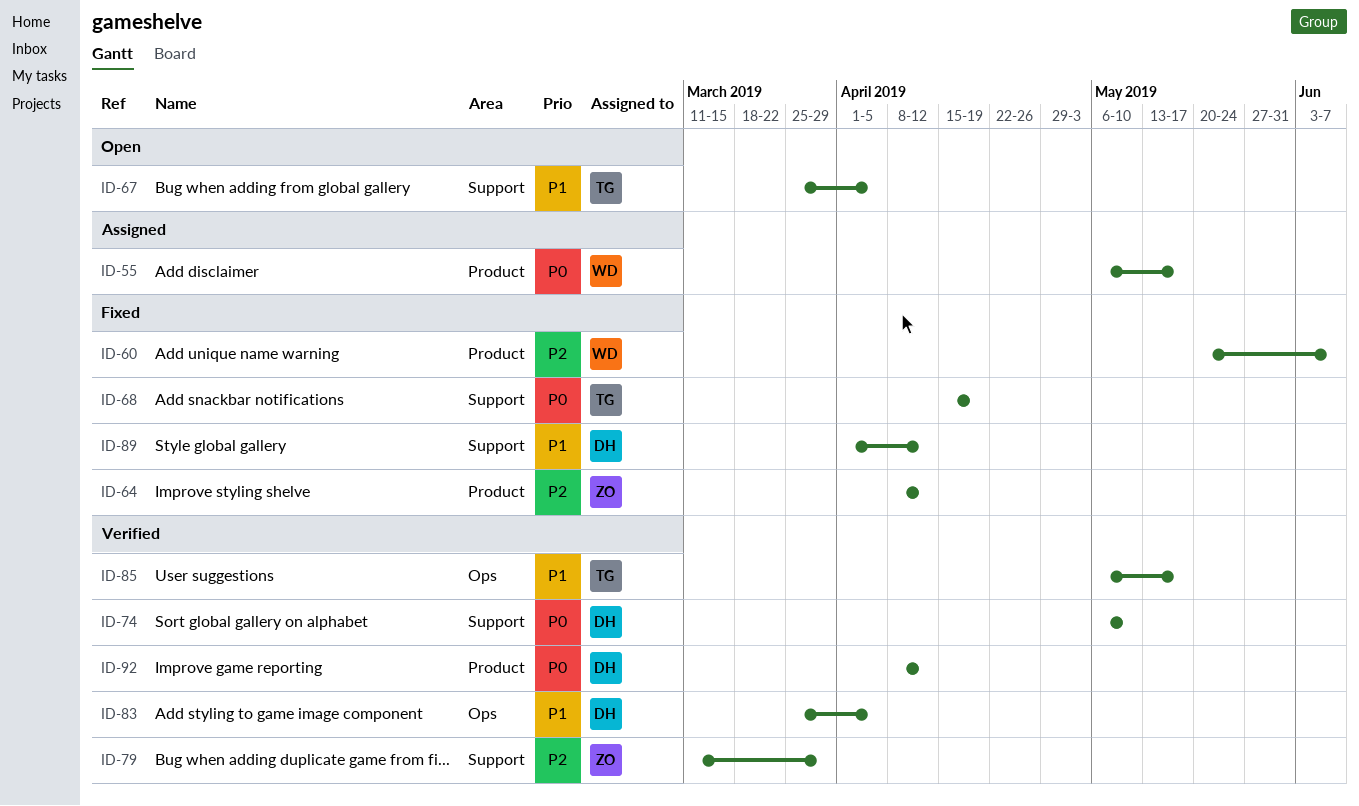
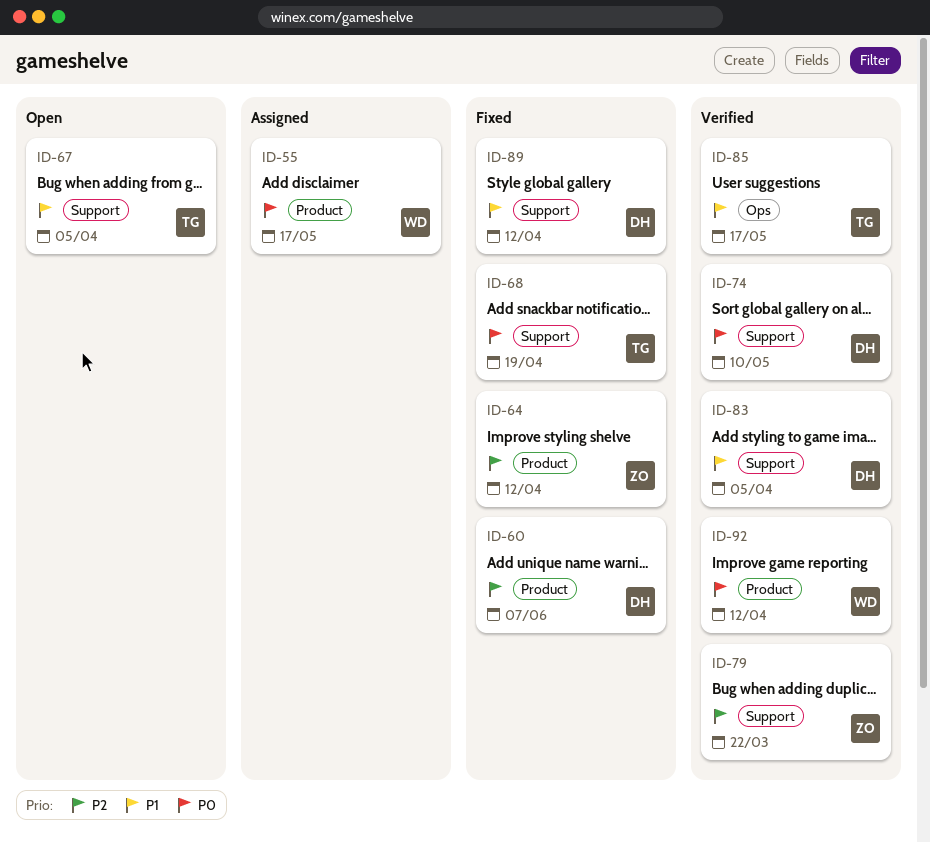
ID-60, owner: WD -> DH
ID-79, due: Mar 29 -> Mar 22
ID-83, label: Ops -> Support
ID-92, owner: DH -> WD

